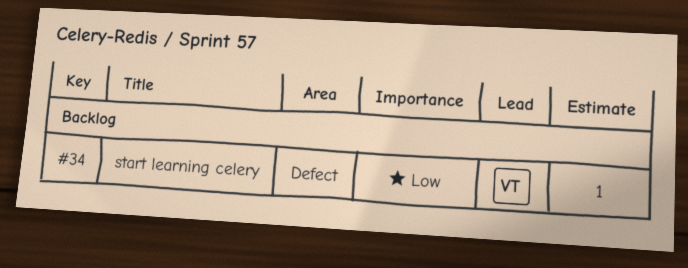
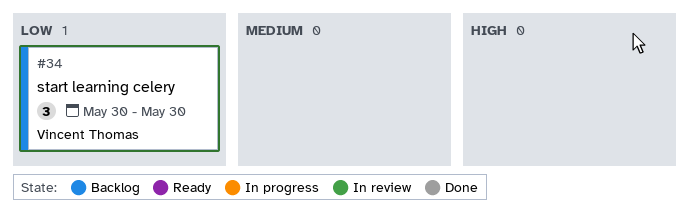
#34, estimate: 1 -> 3

